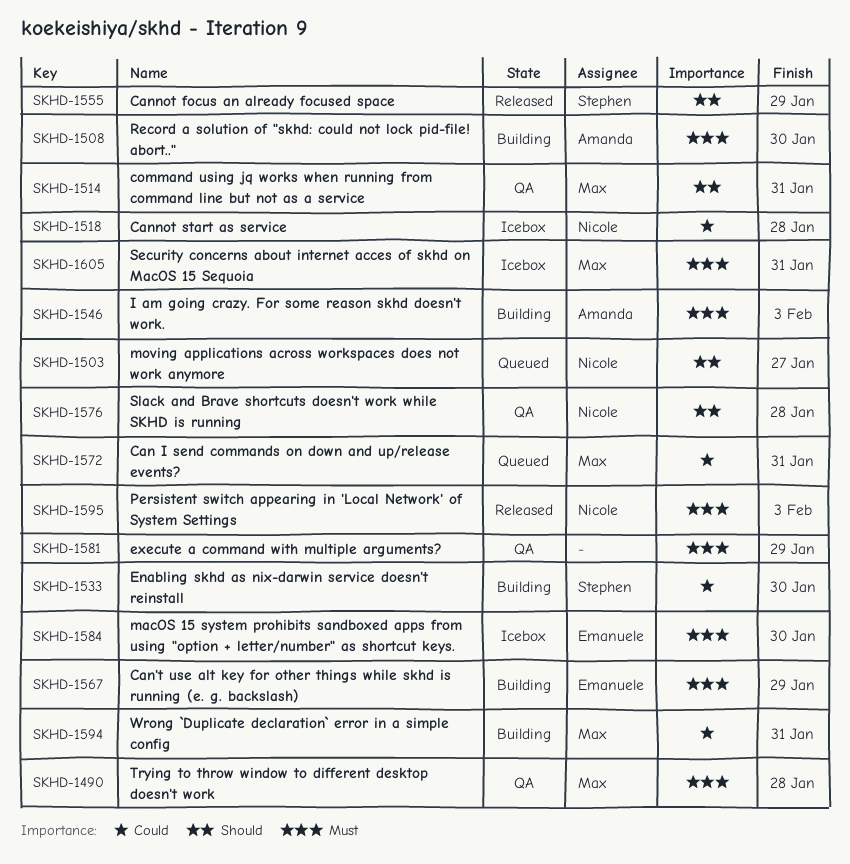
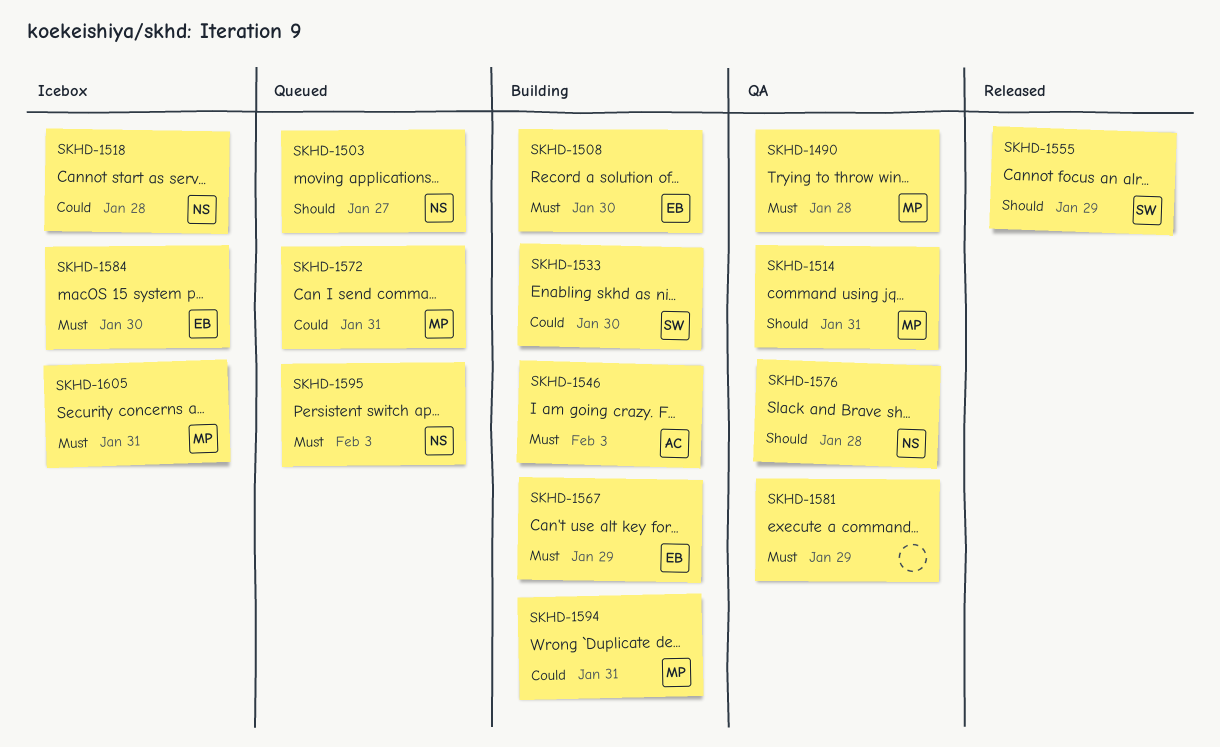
SKHD-1508, owner: Amanda -> Emanuele
SKHD-1595, status: Released -> Queued

